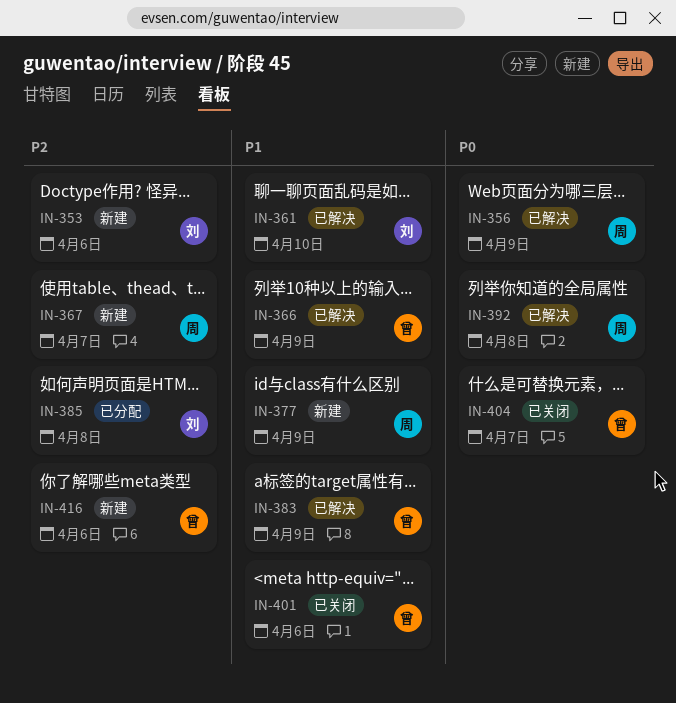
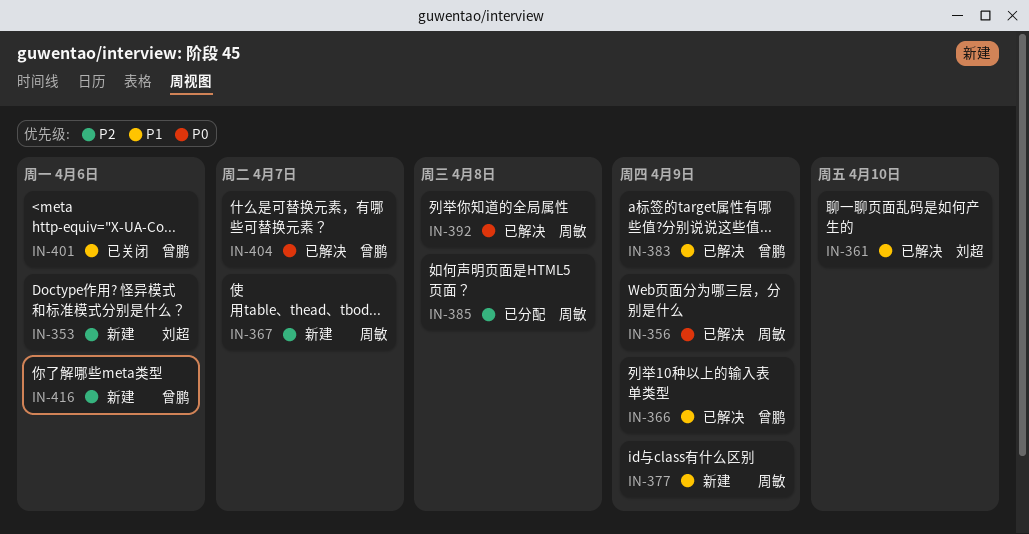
IN-385, owner: 刘超 -> 周敏
IN-404, status: 已关闭 -> 已解决

